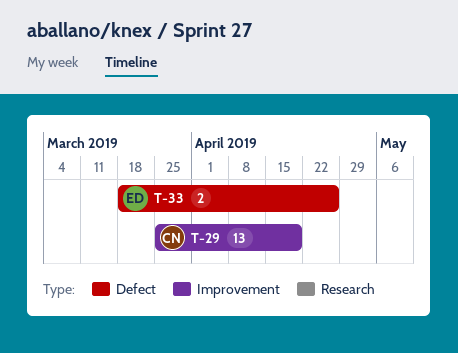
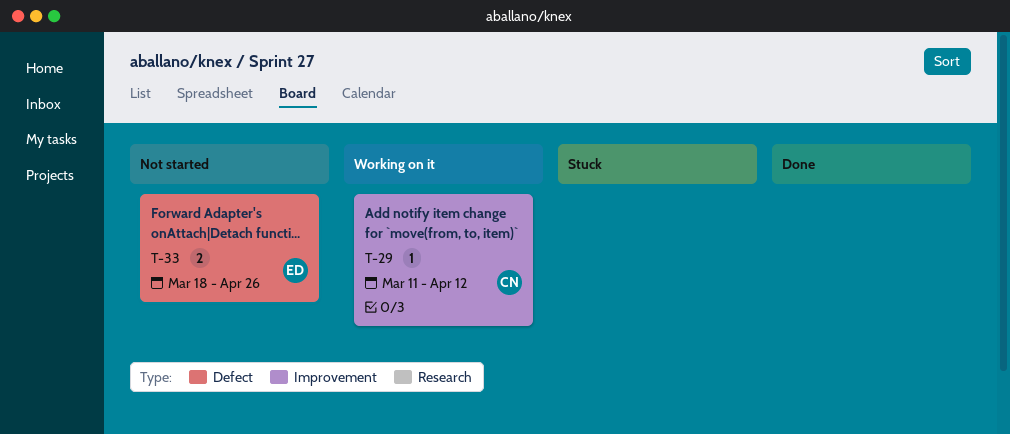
T-29, estimate: 13 -> 1
T-29, start: Mar 25 -> Mar 11
T-29, due: Apr 19 -> Apr 12

